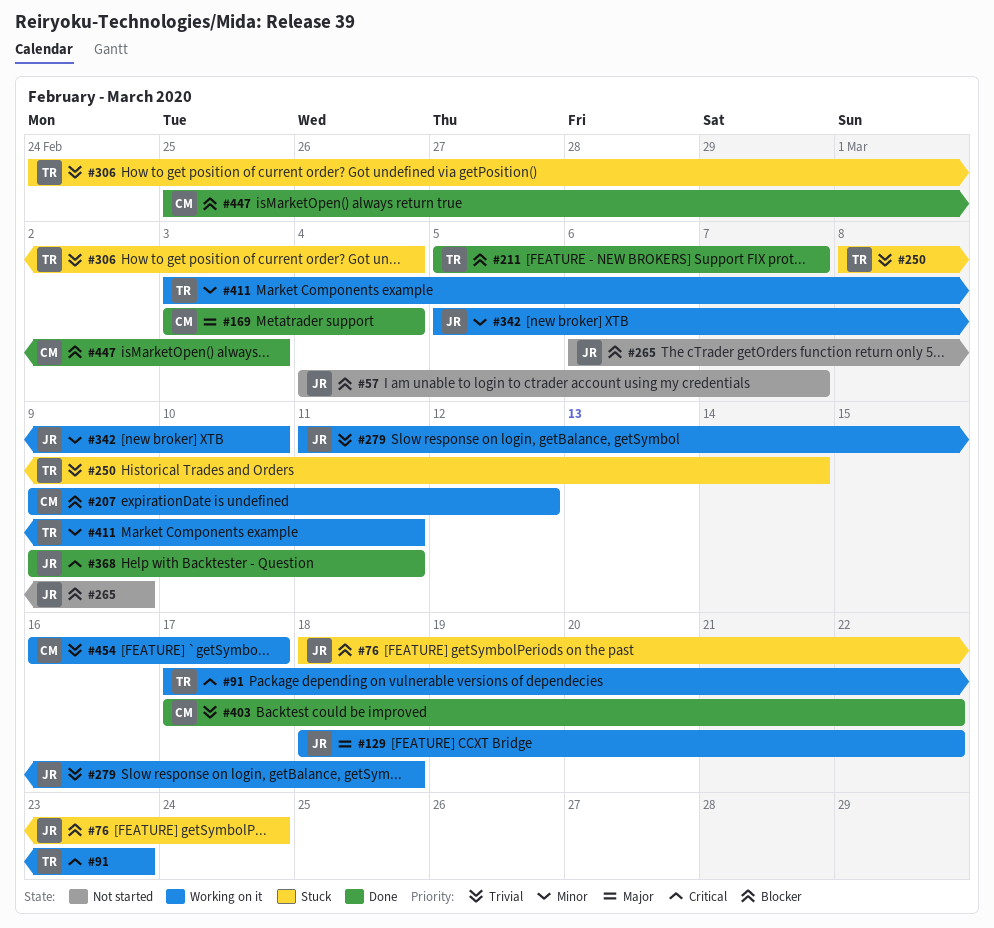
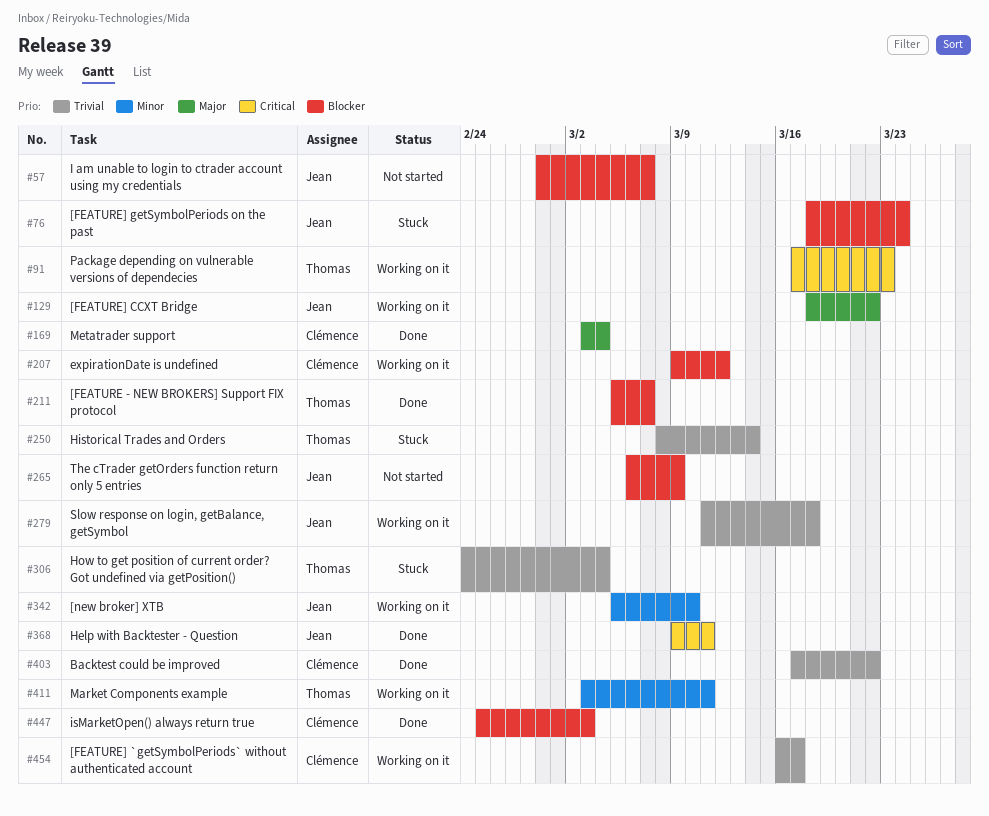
#57, start: Mar 4 -> Feb 29

